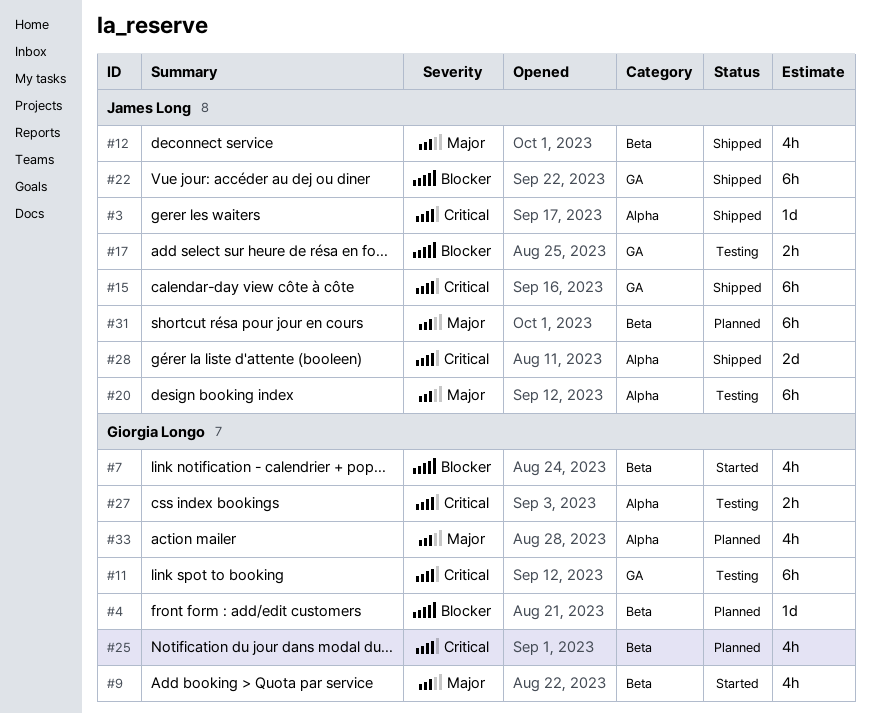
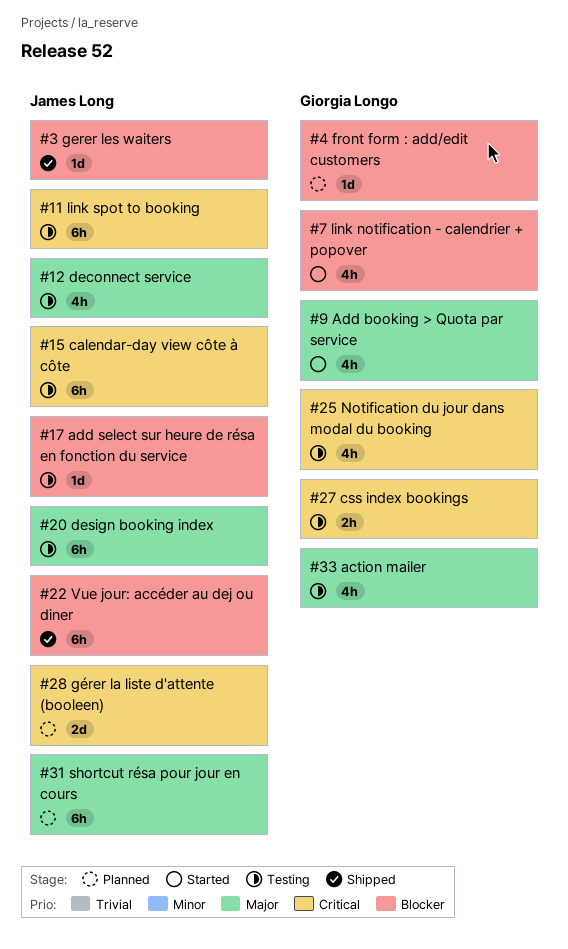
#3, priority: Critical -> Blocker
#11, owner: Giorgia Longo -> James Long
#12, status: Shipped -> Testing
#15, status: Shipped -> Testing
#17, estimate: 2h -> 1d
#25, status: Planned -> Testing
#28, status: Shipped -> Planned
#33, status: Planned -> Testing

